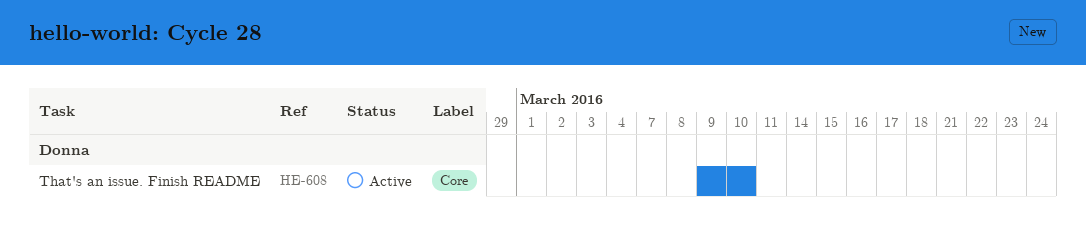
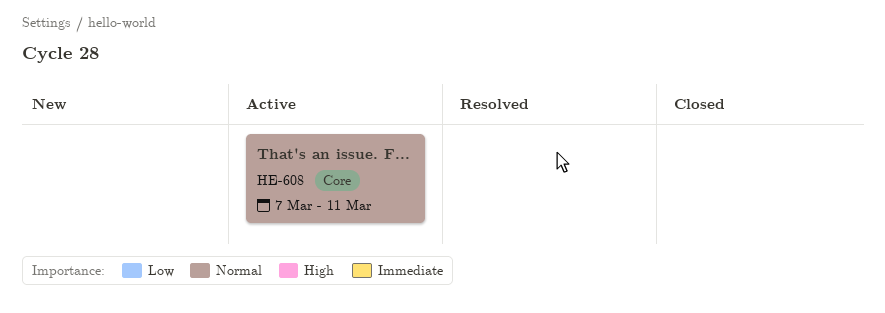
HE-608, start: Mar 9 -> Mar 7
HE-608, due: Mar 10 -> Mar 11

